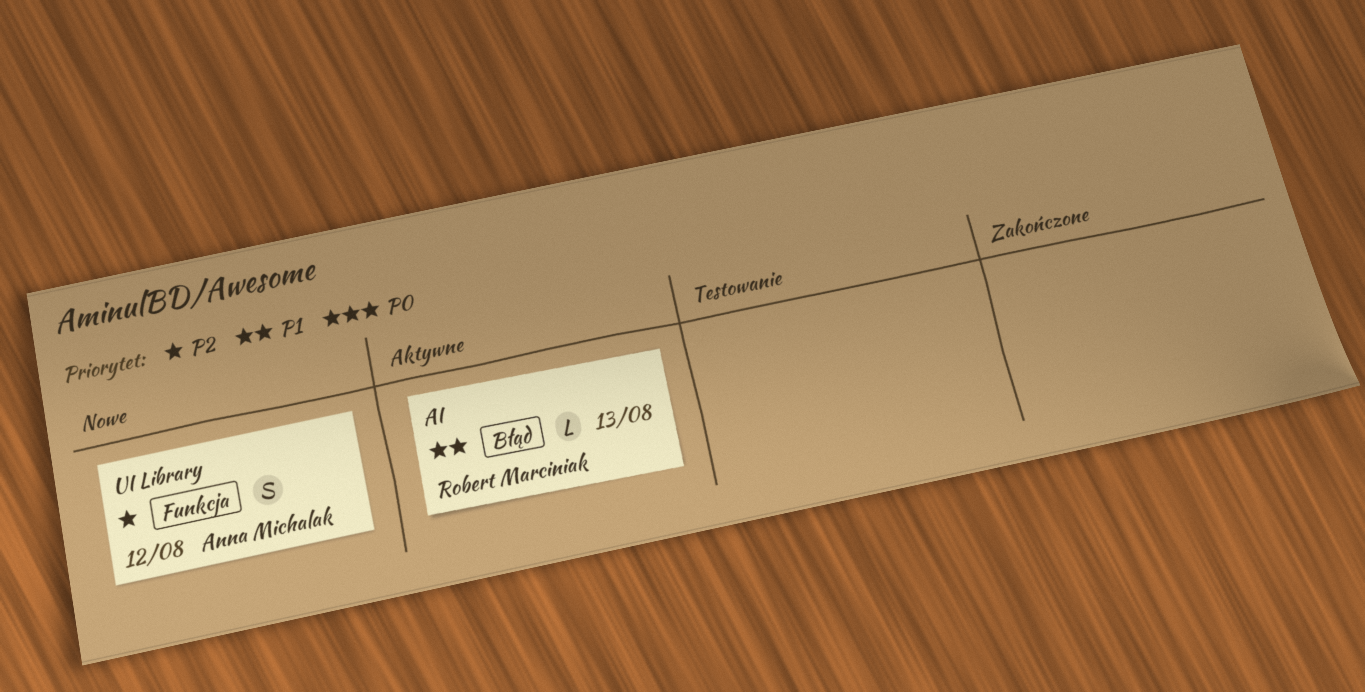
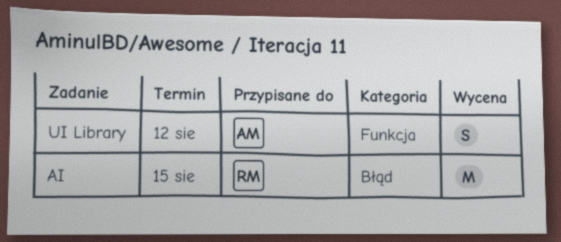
AI, estimate: L -> M
AI, due: Aug 13 -> Aug 15

